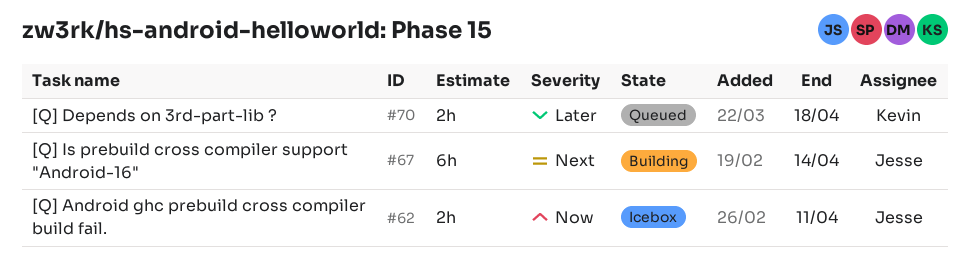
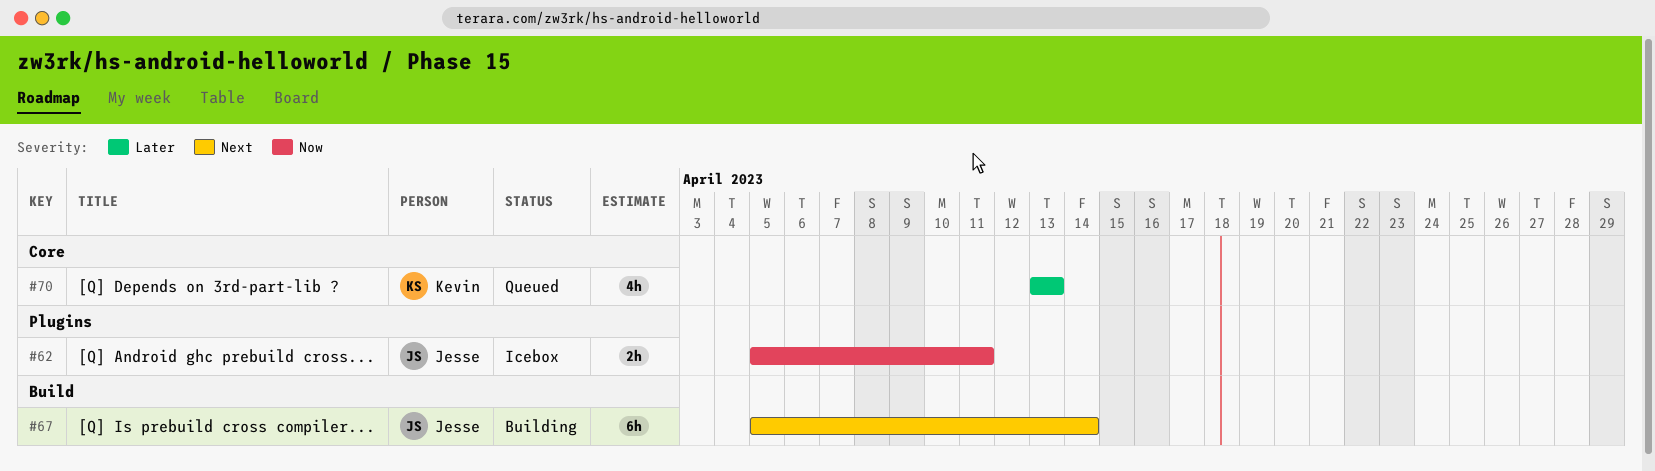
#70, estimate: 2h -> 4h
#70, due: Apr 18 -> Apr 13

